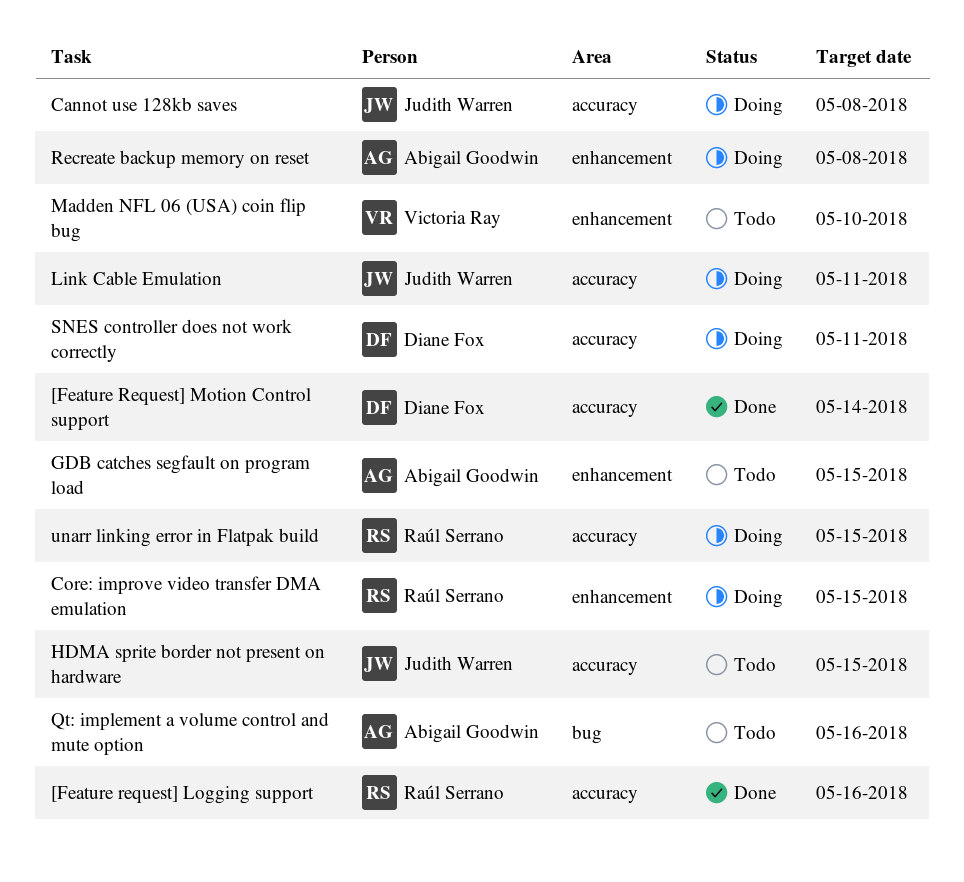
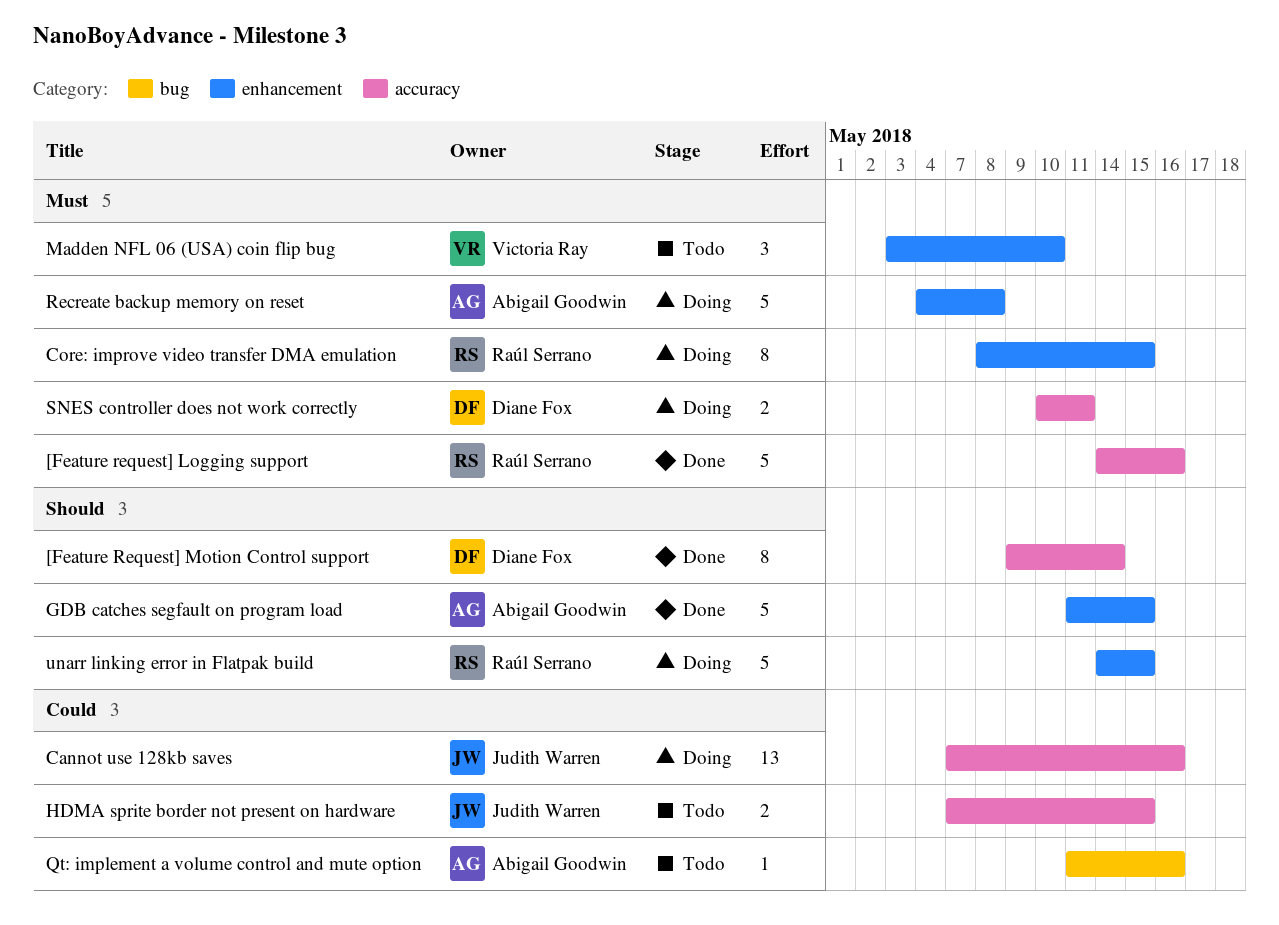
Cannot use 128kb saves, due: May 8 -> May 16
GDB catches segfault on program load, status: Todo -> Done
Link Cable Emulation: present -> none
unarr linking error in Flatpak build, label: accuracy -> enhancement

